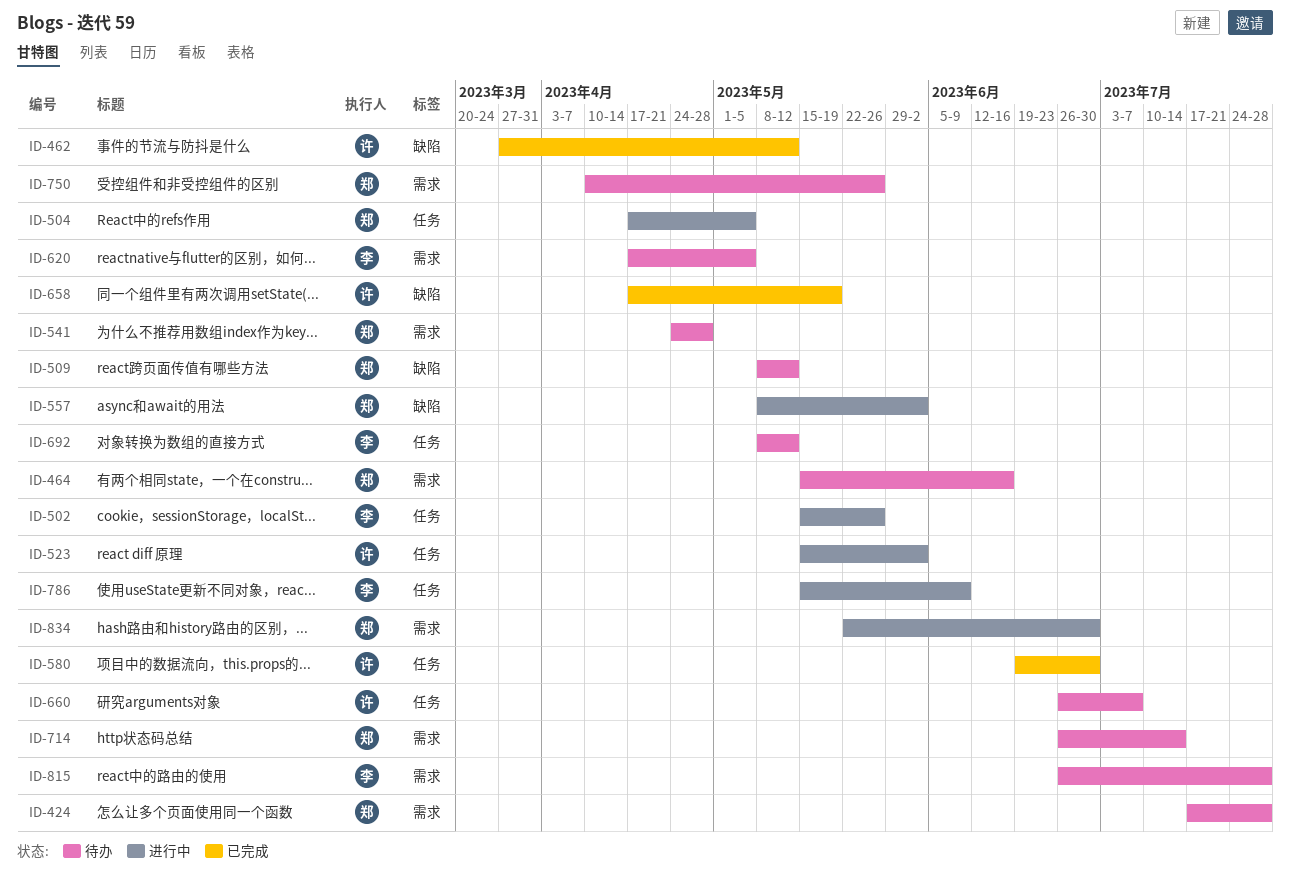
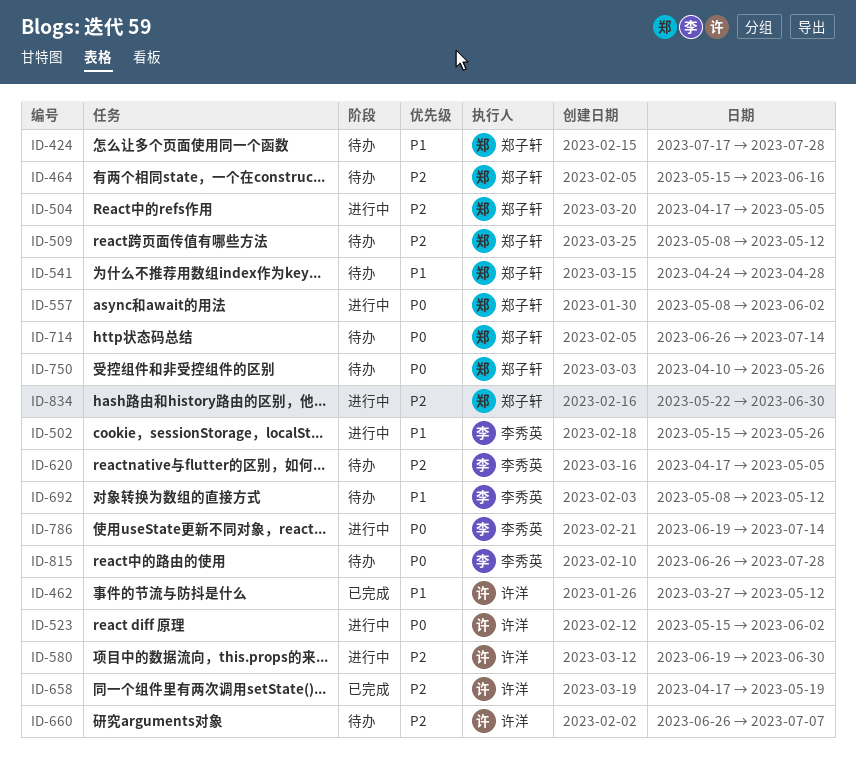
ID-580, status: 已完成 -> 进行中
ID-786, start: May 15 -> Jun 19
ID-786, due: Jun 9 -> Jul 14

